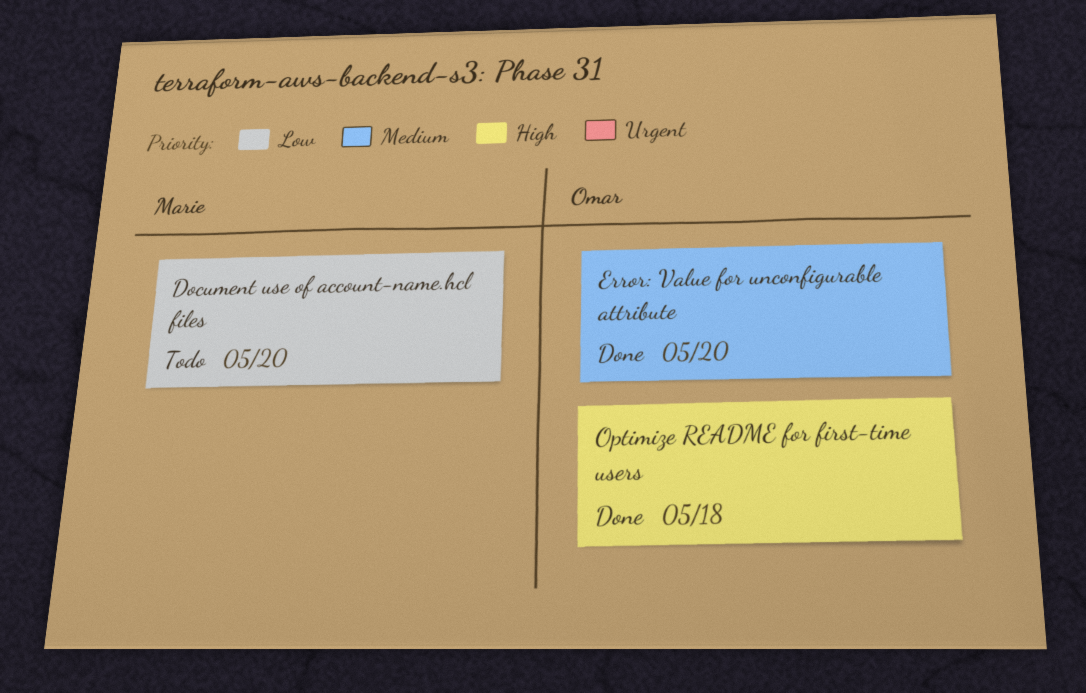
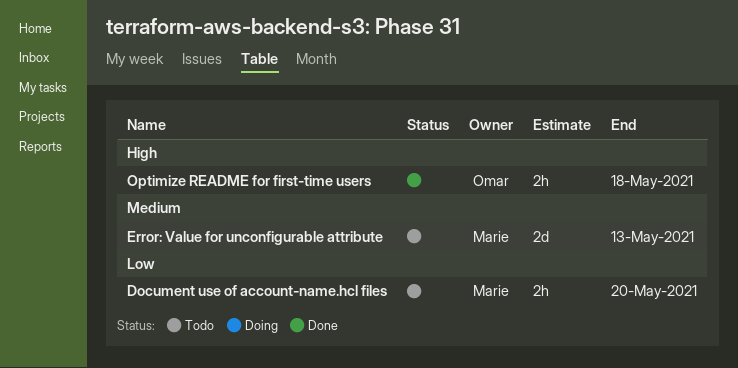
Error: Value for unconfigurable attribute, status: Done -> Todo
Error: Value for unconfigurable attribute, owner: Omar -> Marie
Error: Value for unconfigurable attribute, due: May 20 -> May 13

